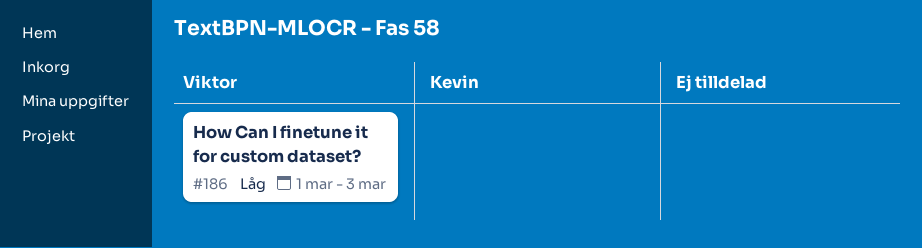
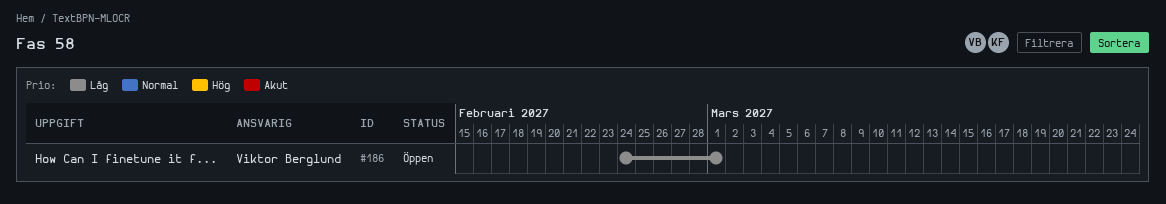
#186, start: Mar 1 -> Feb 24
#186, due: Mar 3 -> Mar 1

